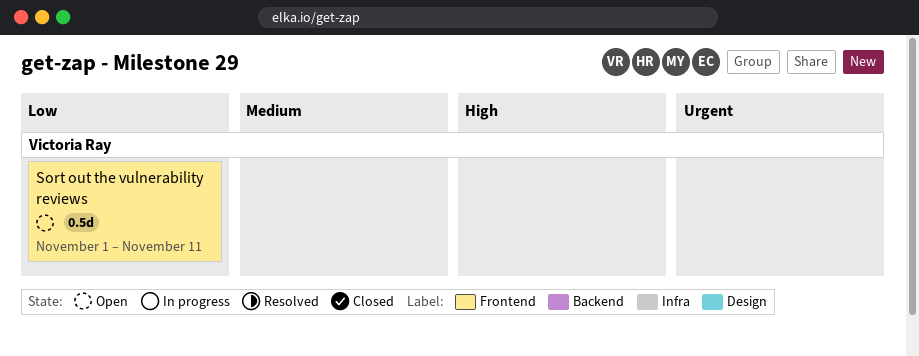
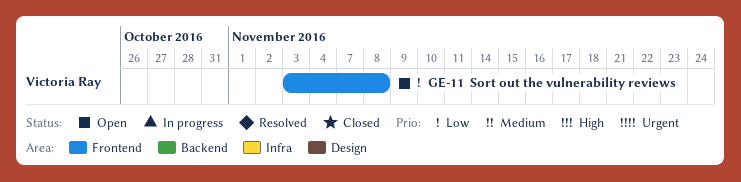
Sort out the vulnerability reviews, start: Nov 1 -> Nov 3
Sort out the vulnerability reviews, due: Nov 11 -> Nov 8

